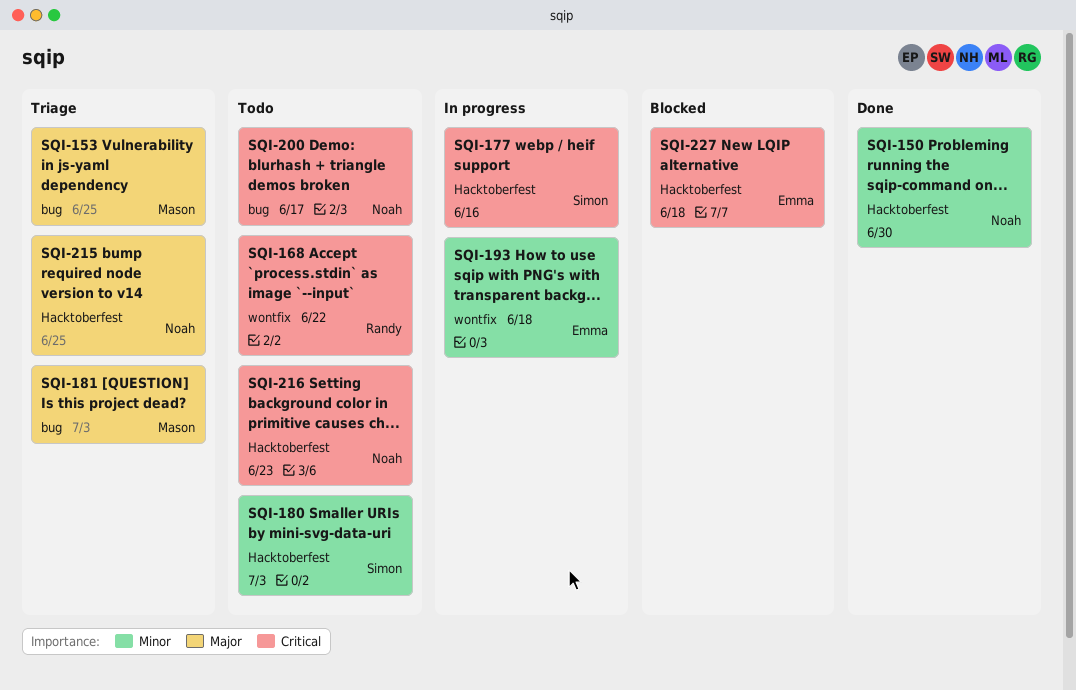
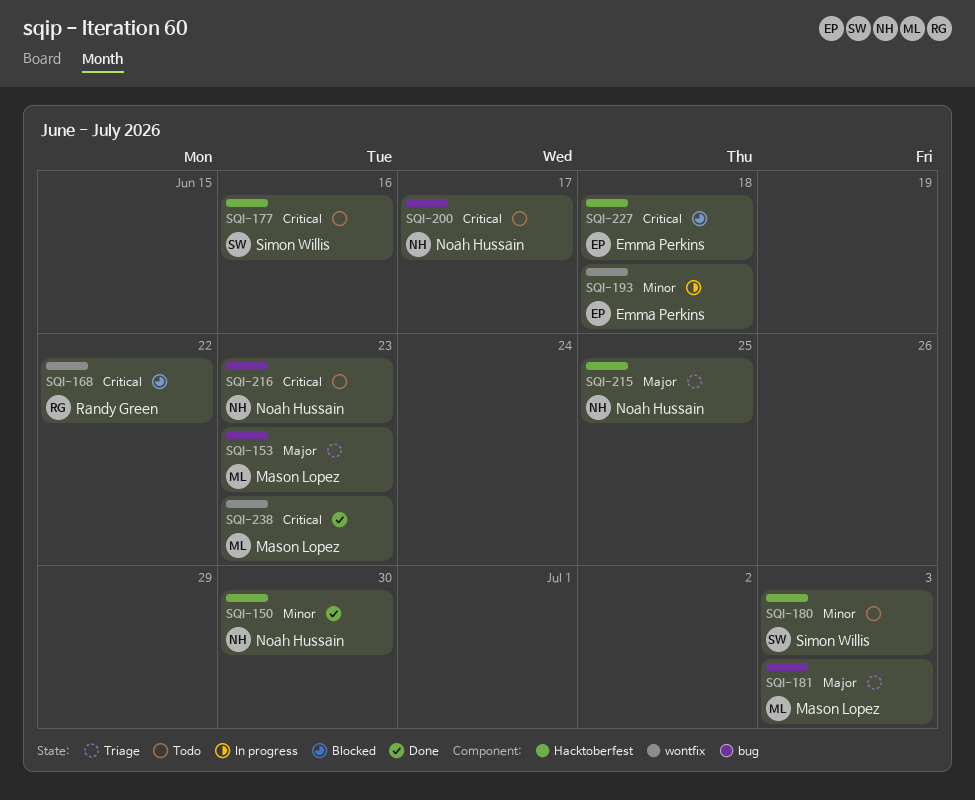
SQI-153, due: Jun 25 -> Jun 23
SQI-168, status: Todo -> Blocked
SQI-177, status: In progress -> Todo
SQI-216, label: Hacktoberfest -> bug
SQI-238: none -> present

